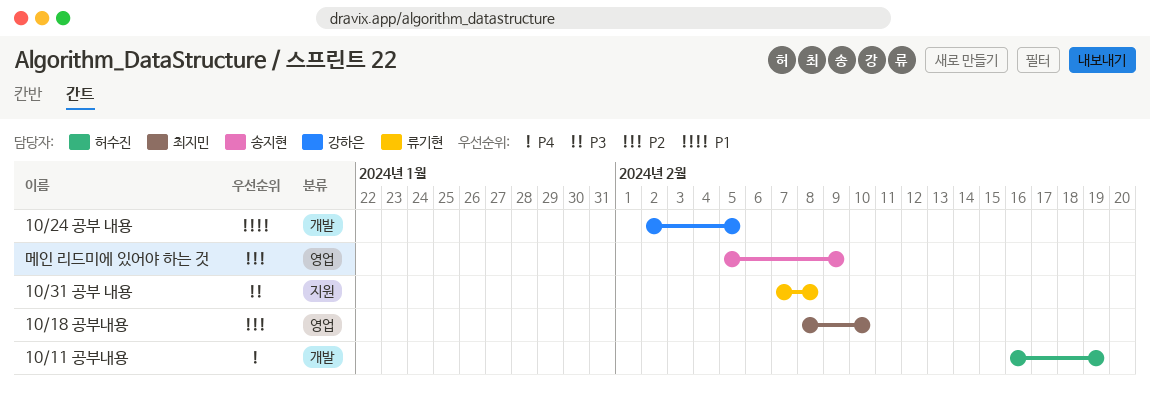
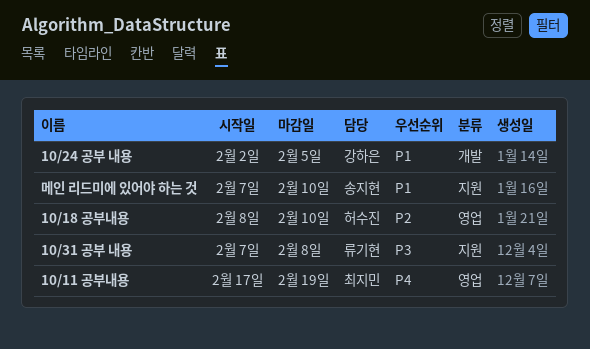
10/11 공부내용, owner: 허수진 -> 최지민
10/11 공부내용, label: 개발 -> 영업
10/11 공부내용, start: Feb 16 -> Feb 17
10/18 공부내용, owner: 최지민 -> 허수진
메인 리드미에 있어야 하는 것, priority: P2 -> P1
메인 리드미에 있어야 하는 것, label: 영업 -> 지원
메인 리드미에 있어야 하는 것, start: Feb 5 -> Feb 7
메인 리드미에 있어야 하는 것, due: Feb 9 -> Feb 10

